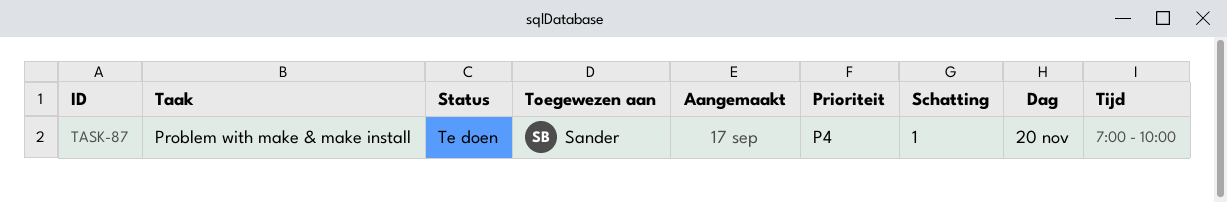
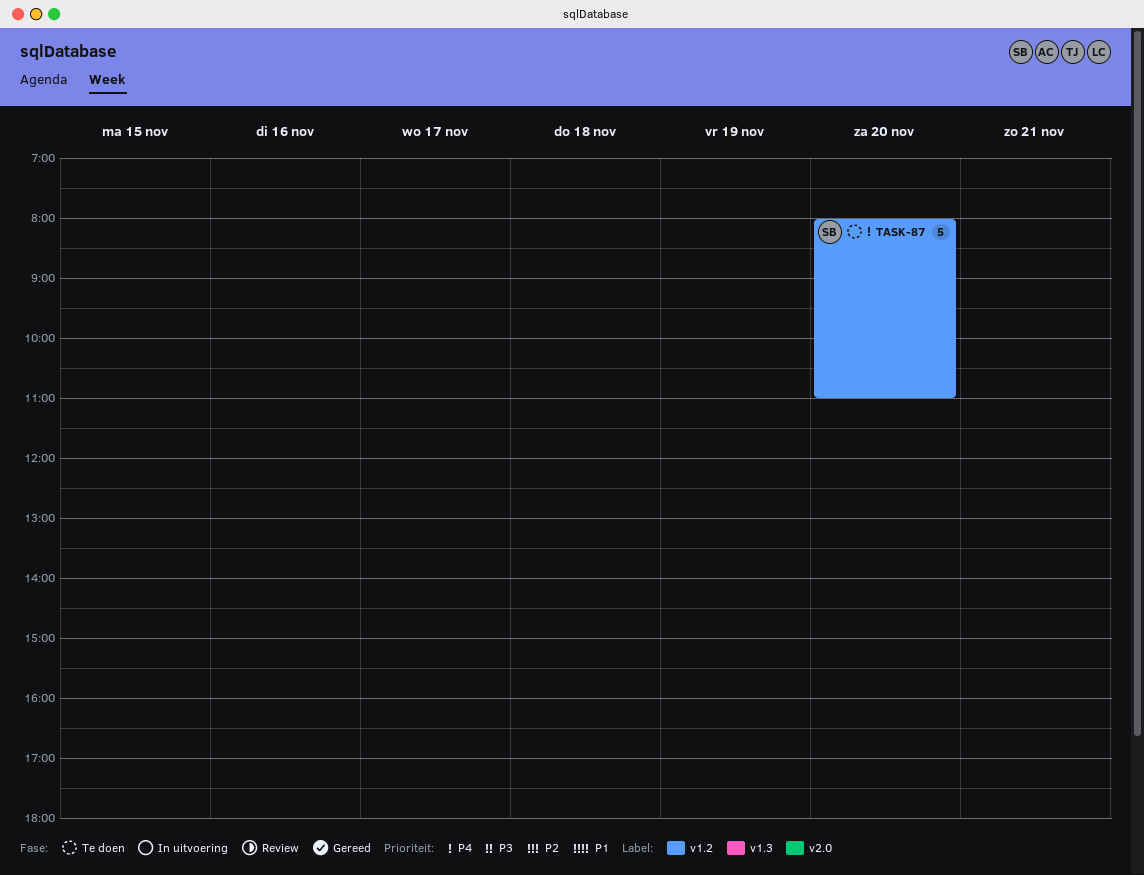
TASK-87, estimate: 1 -> 5
TASK-87, begins: 07:00 -> 08:00
TASK-87, ends: 10:00 -> 11:00

